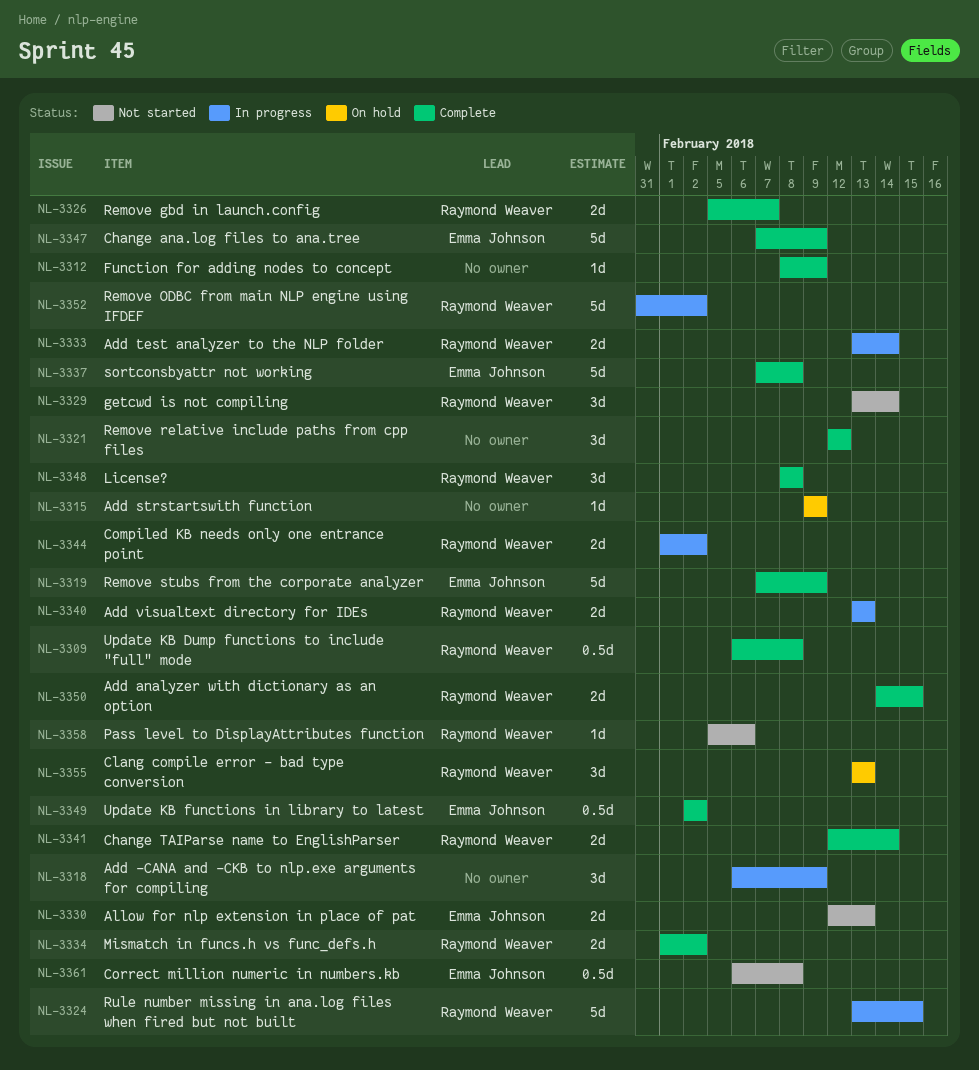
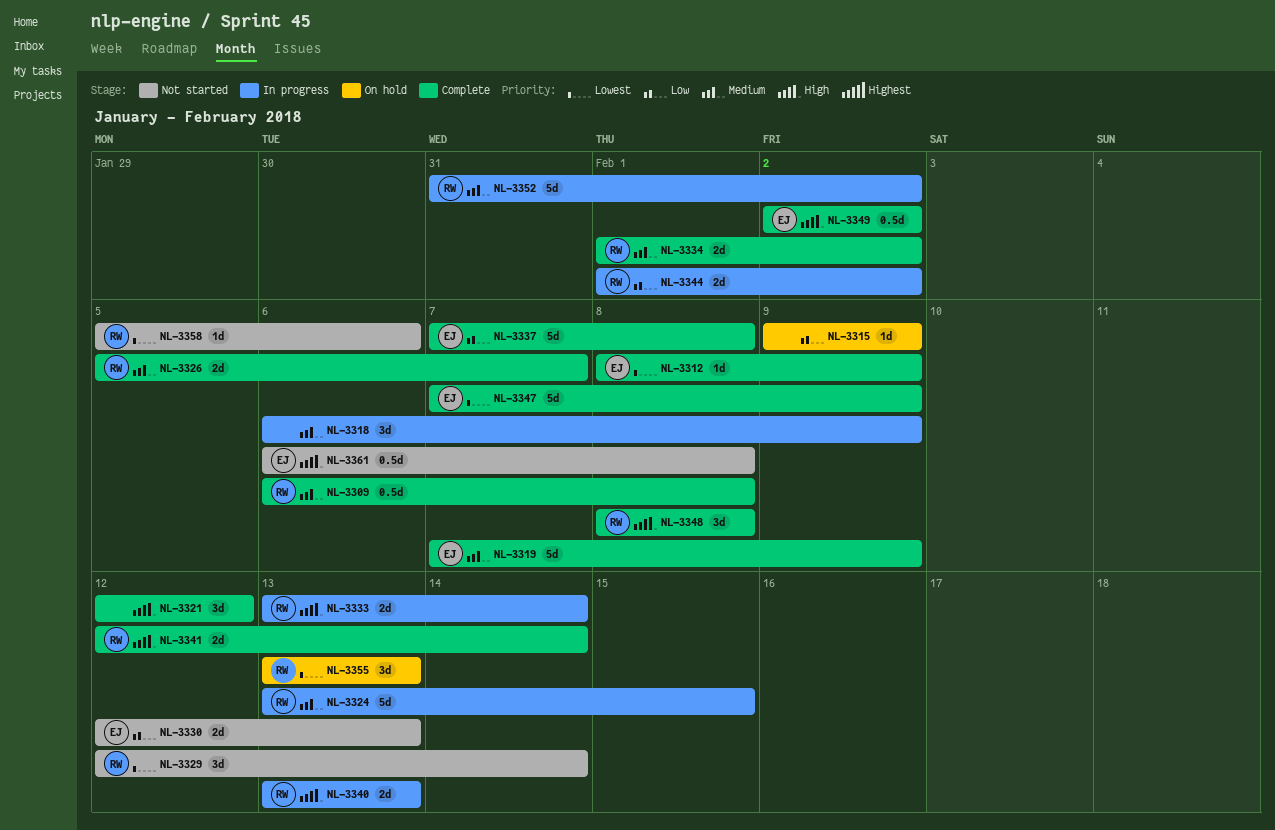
NL-3312, owner: none -> Emma Johnson
NL-3329, start: Feb 13 -> Feb 12
NL-3350: present -> none

